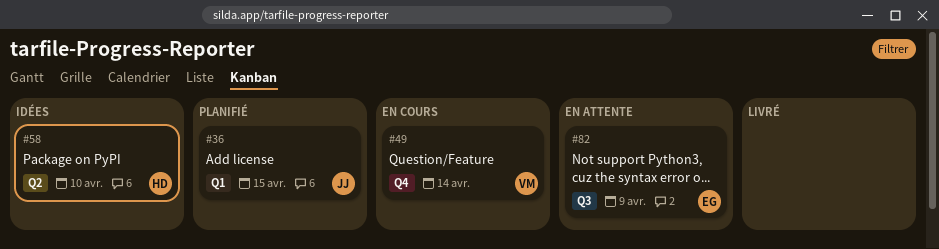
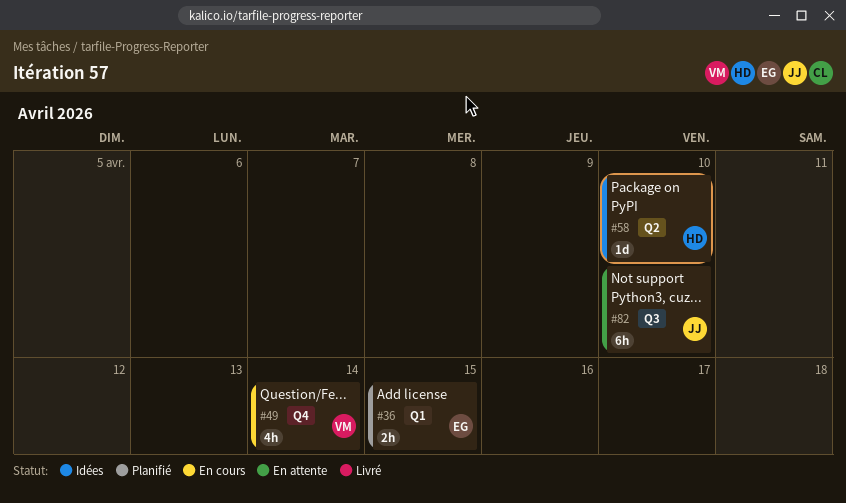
#36, owner: JJ -> EG
#82, owner: EG -> JJ
#82, due: Apr 9 -> Apr 10

